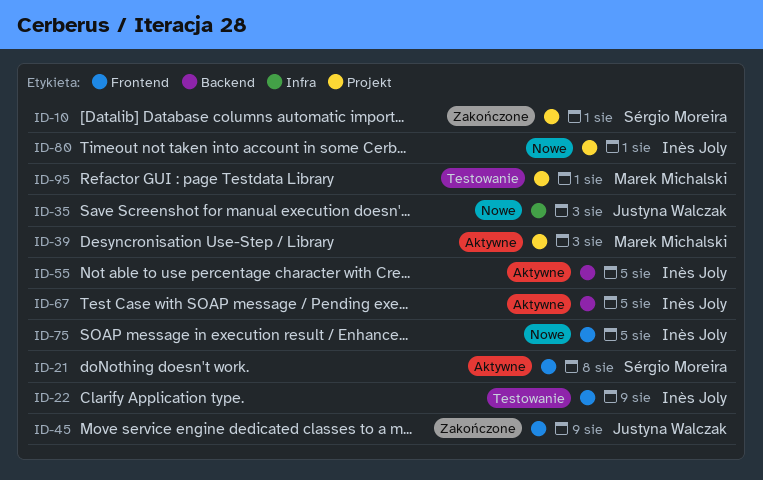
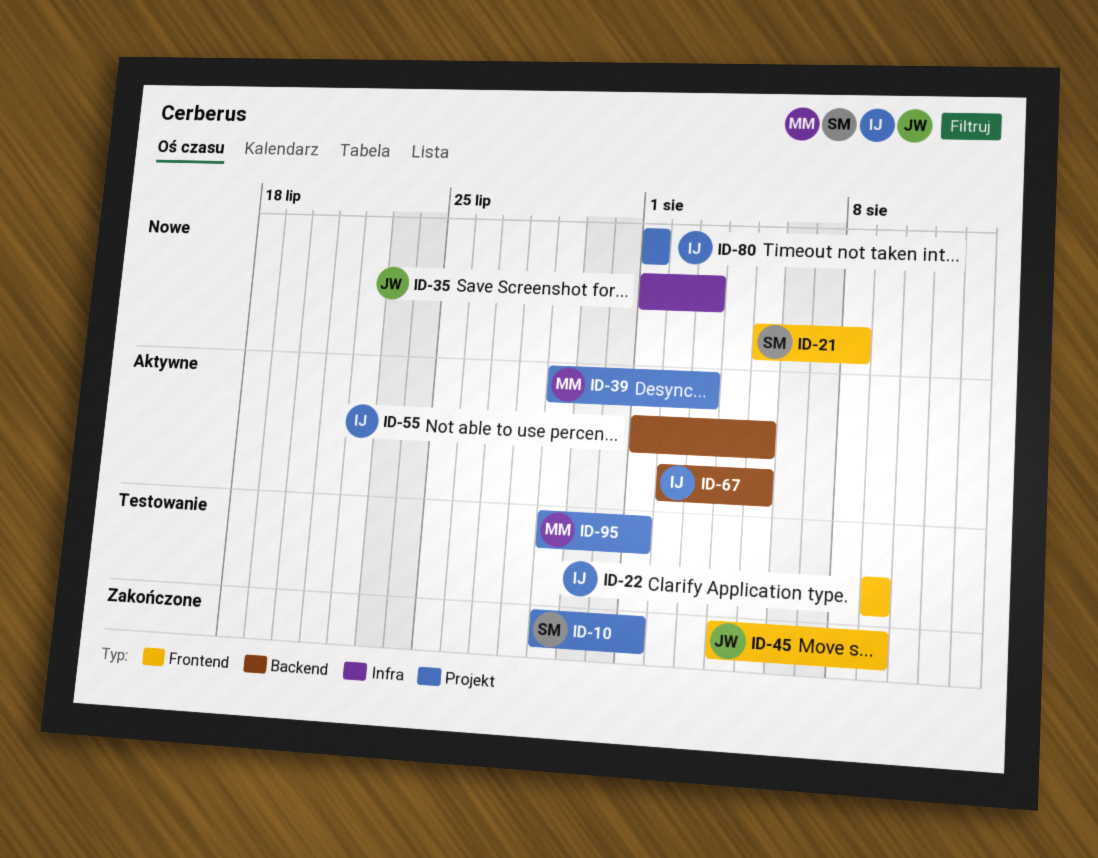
ID-21, status: Aktywne -> Nowe
ID-75: present -> none

